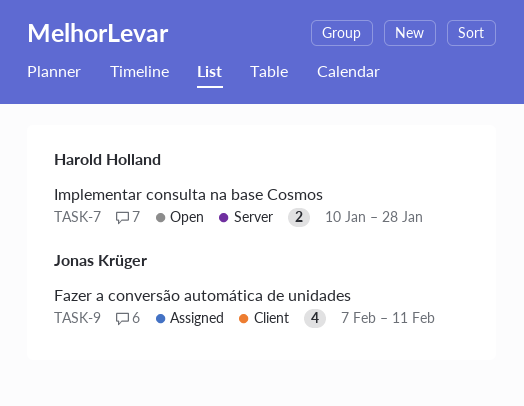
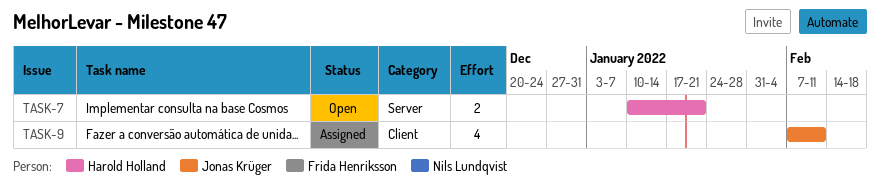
TASK-7, due: Jan 28 -> Jan 21

